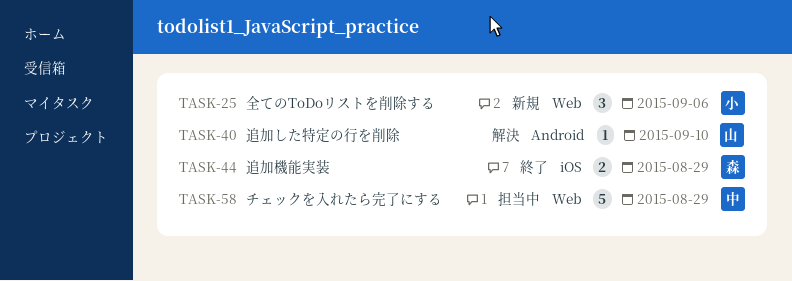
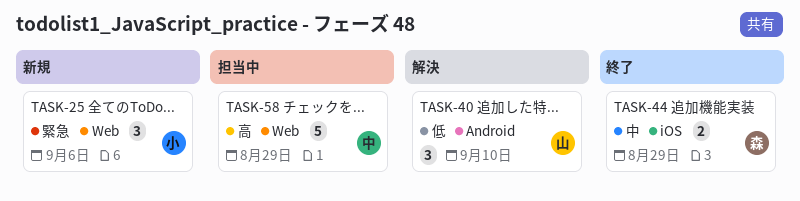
TASK-40, estimate: 1 -> 3

